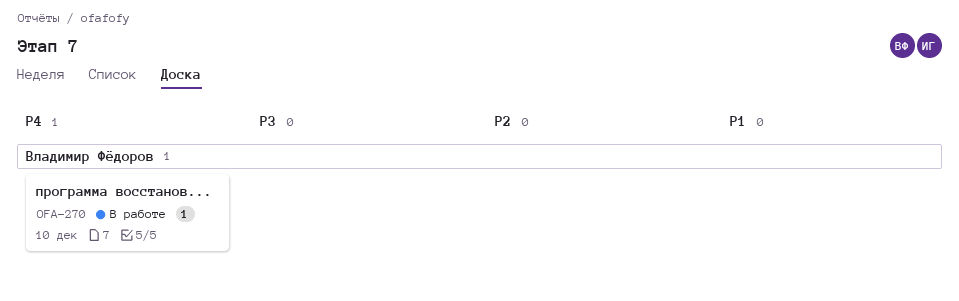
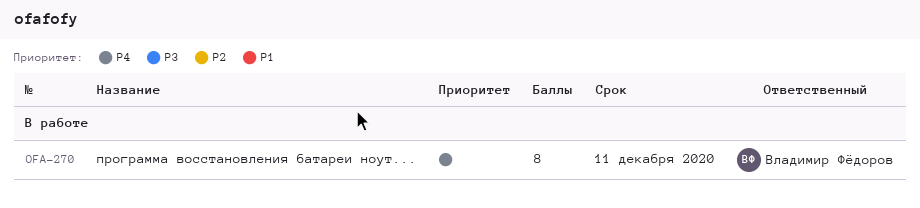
OFA-270, estimate: 1 -> 8
OFA-270, due: Dec 10 -> Dec 11

